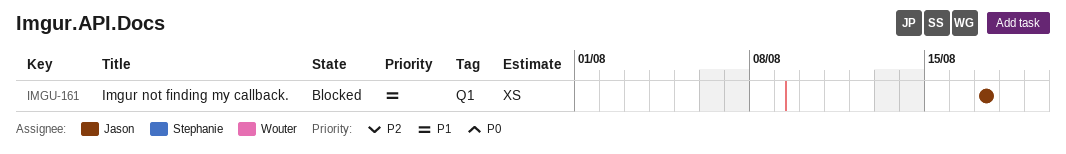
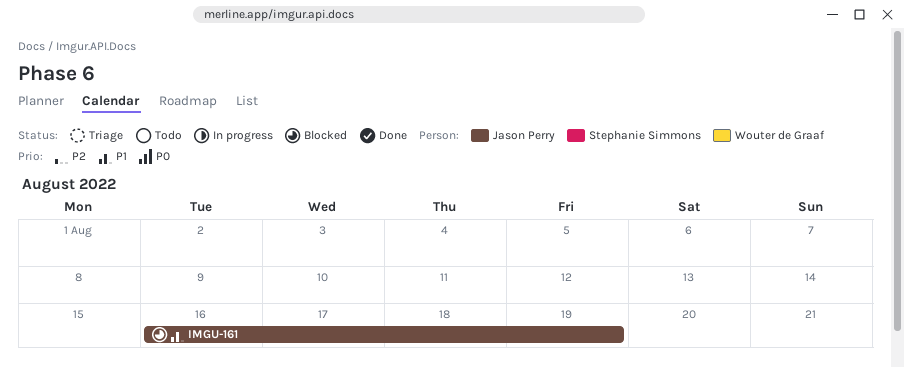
IMGU-161, start: Aug 17 -> Aug 16
IMGU-161, due: Aug 17 -> Aug 19

